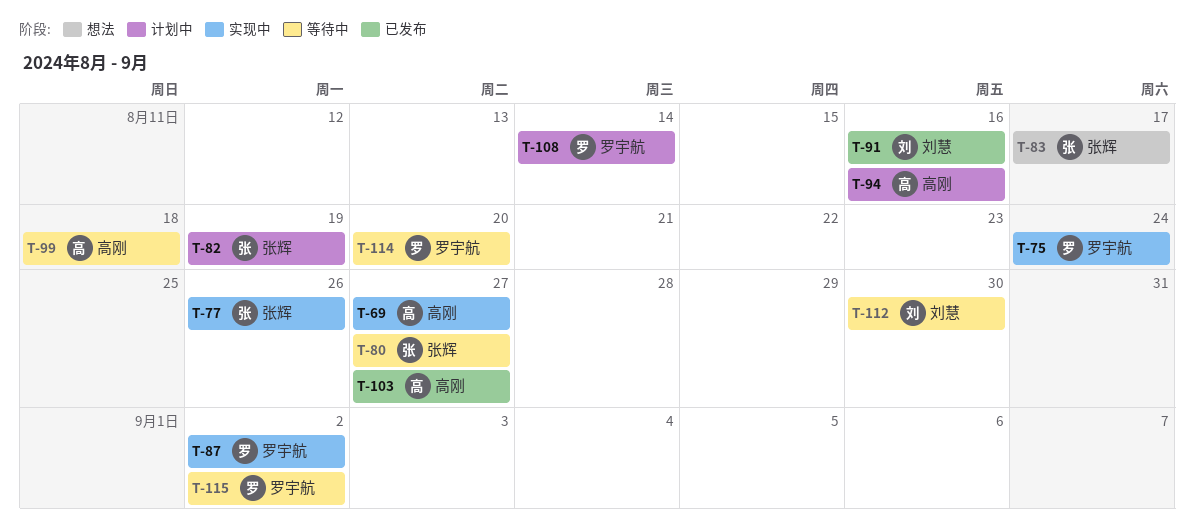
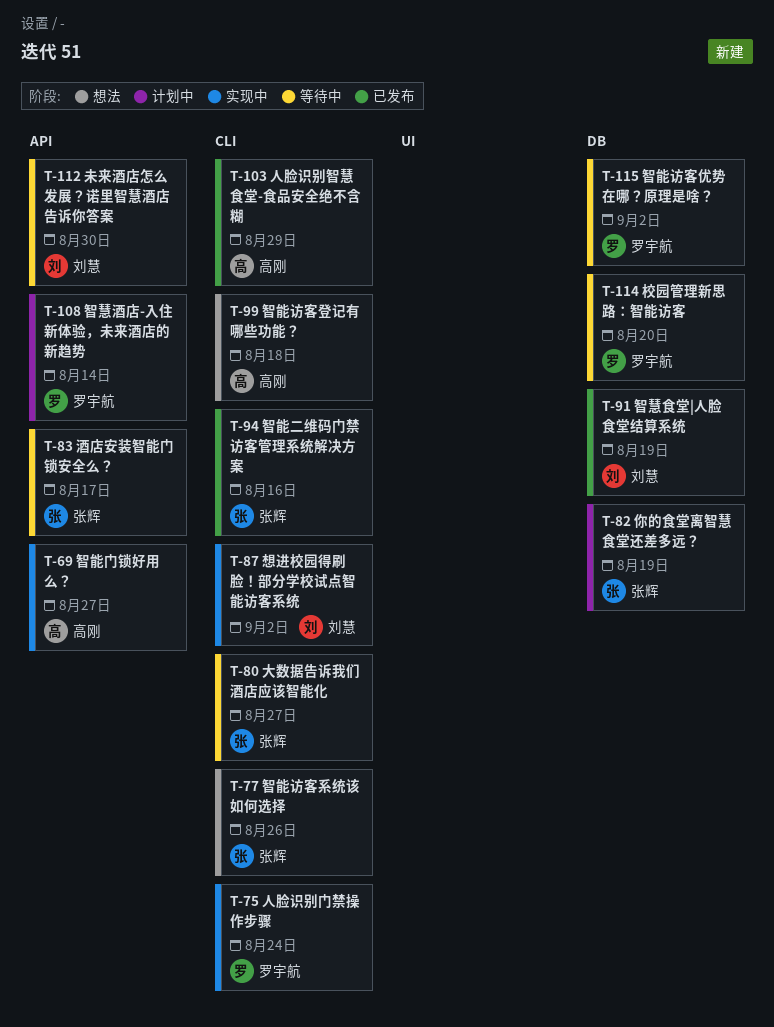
T-77, status: 实现中 -> 想法
T-83, status: 想法 -> 等待中
T-87, owner: 罗宇航 -> 刘慧
T-91, due: Aug 16 -> Aug 19
T-94, status: 计划中 -> 已发布
T-94, owner: 高刚 -> 张辉
T-99, status: 等待中 -> 想法
T-103, due: Aug 27 -> Aug 29

